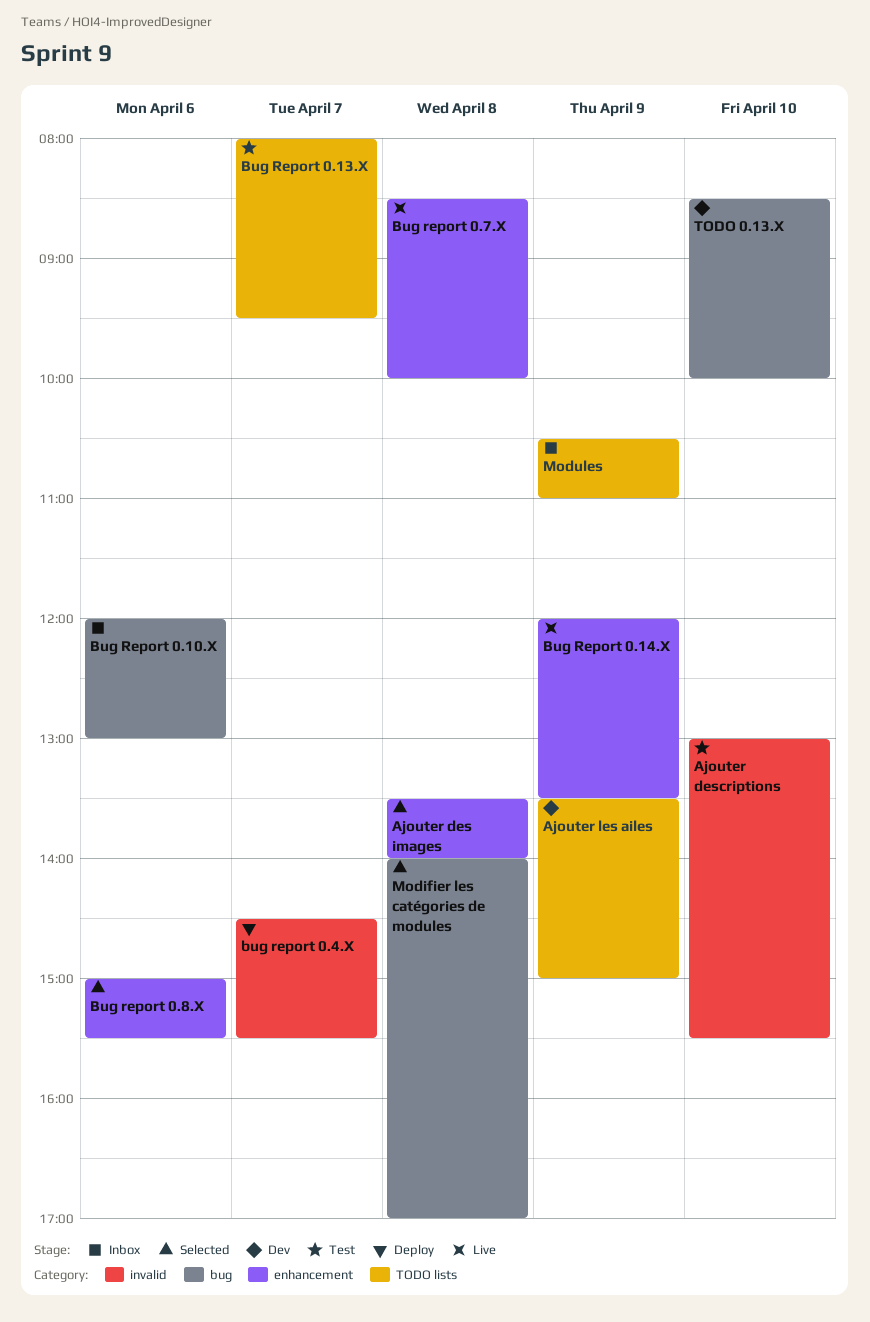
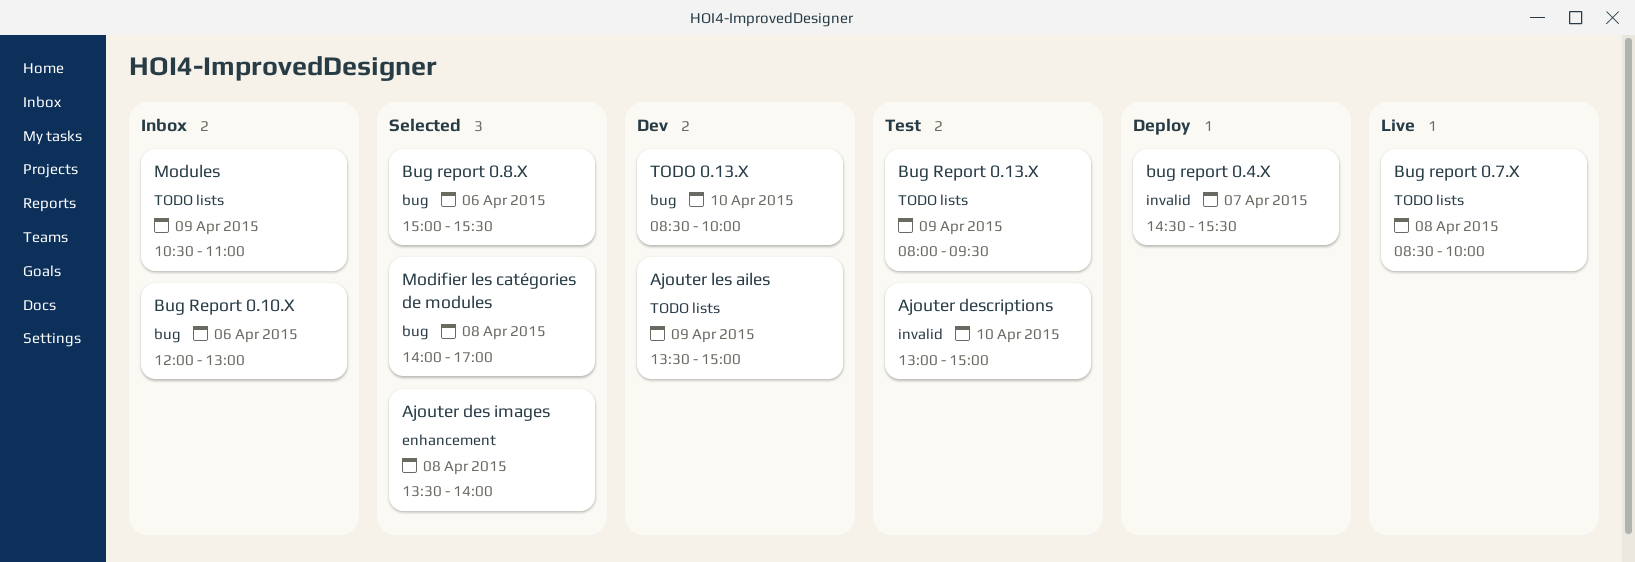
Ajouter descriptions, ends: 15:30 -> 15:00
Bug Report 0.13.X, day: Apr 7 -> Apr 9
Bug Report 0.14.X: present -> none
Bug report 0.7.X, label: enhancement -> TODO lists
Bug report 0.8.X, label: enhancement -> bug

